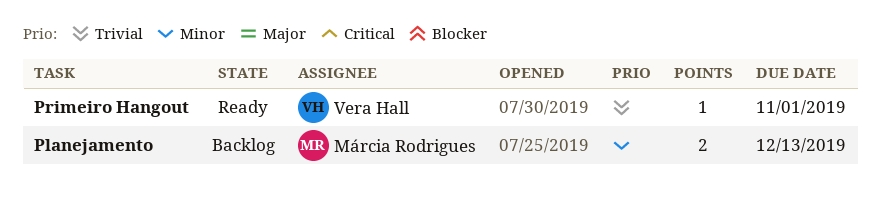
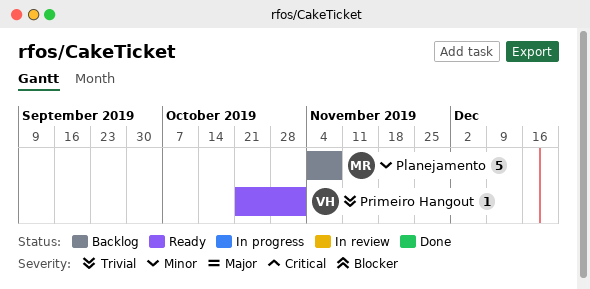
Planejamento, estimate: 2 -> 5
Planejamento, due: Dec 13 -> Nov 8

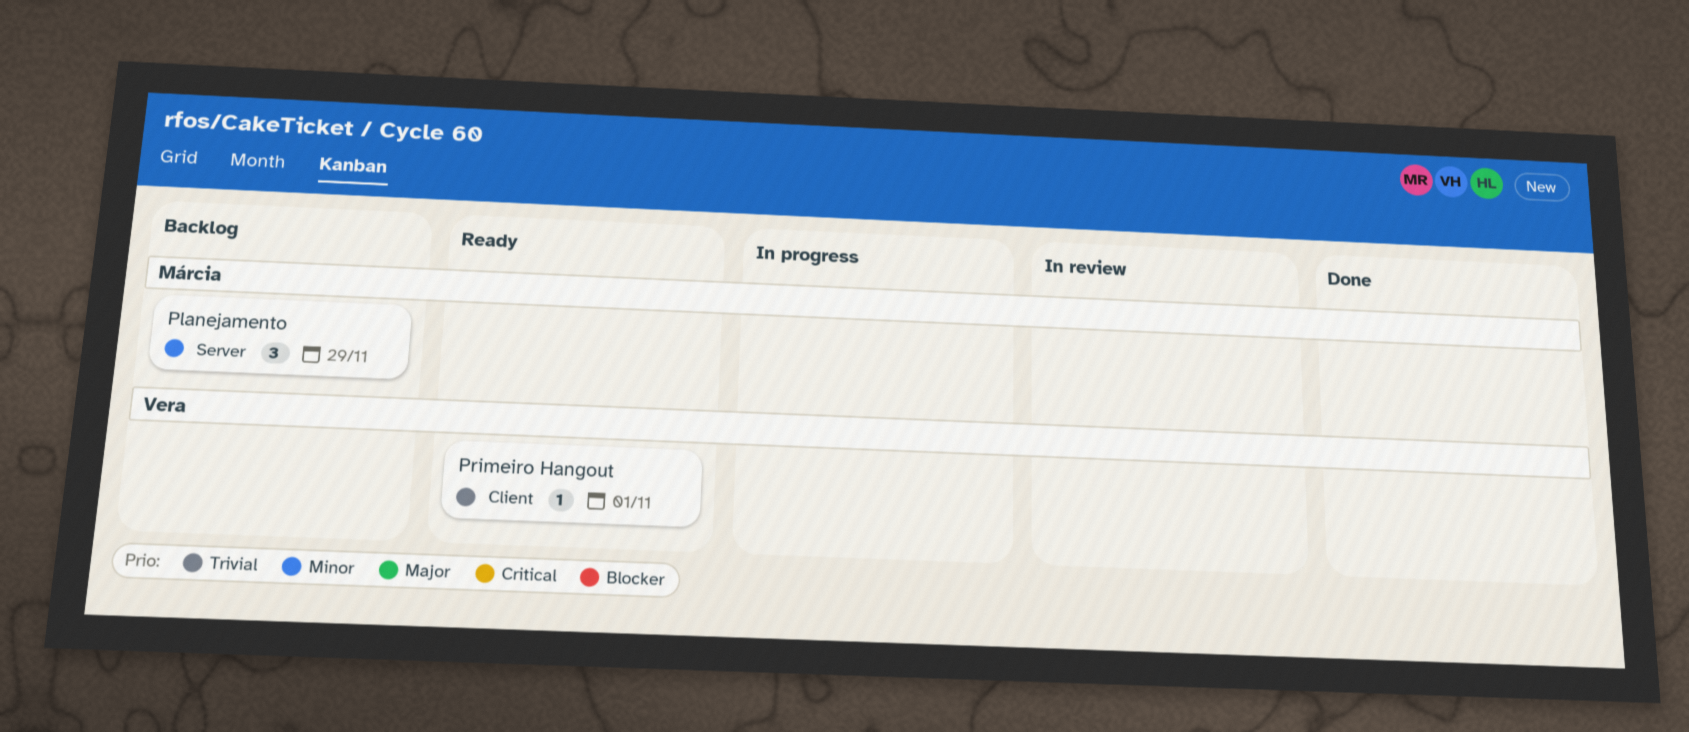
Planejamento, estimate: 5 -> 3
Planejamento, due: Nov 8 -> Nov 29

